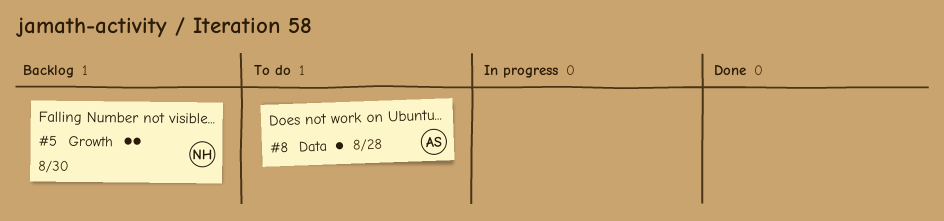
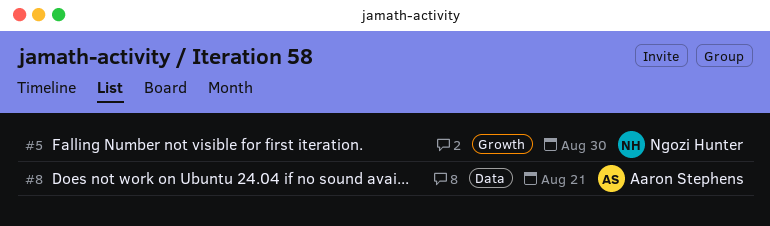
#8, due: Aug 28 -> Aug 21

